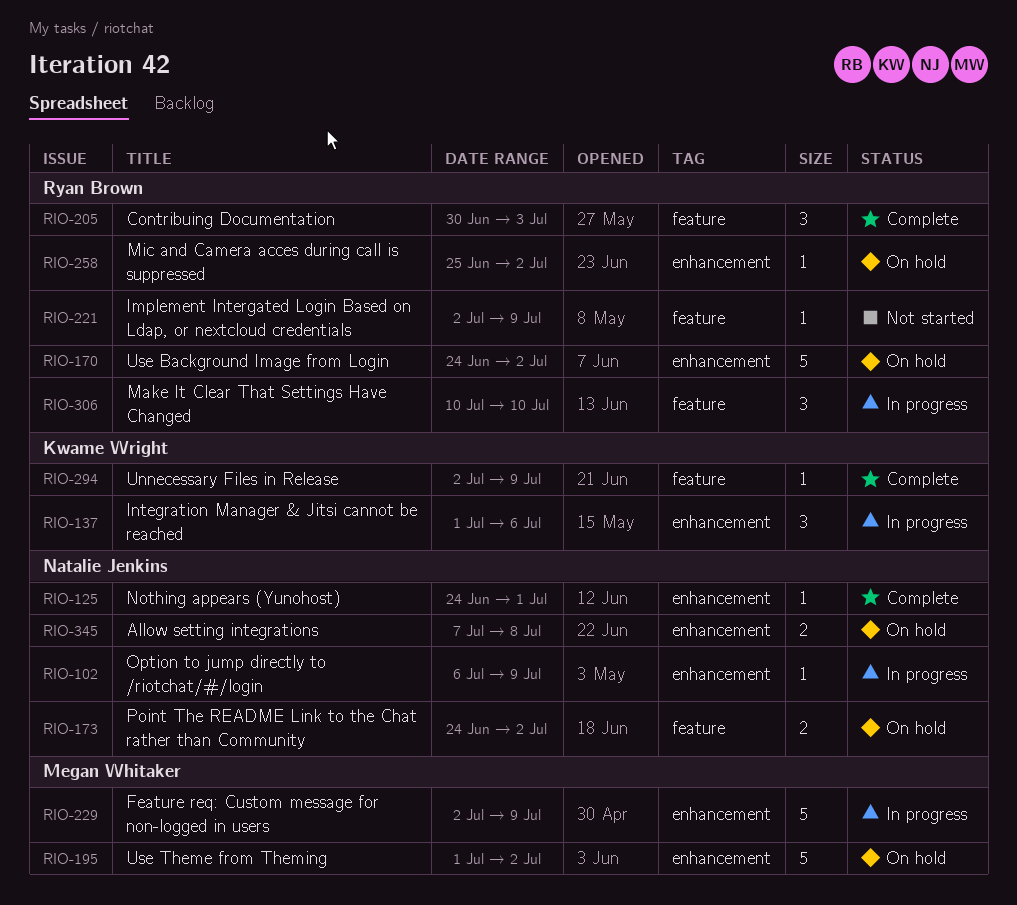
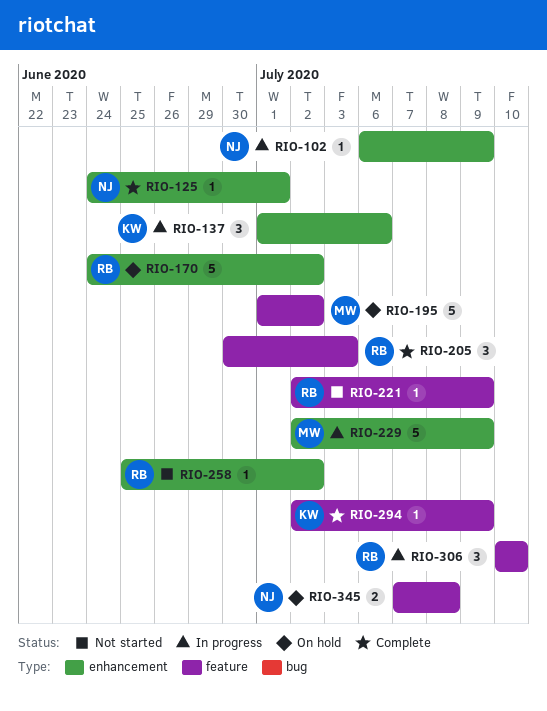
RIO-173: present -> none
RIO-195, label: enhancement -> feature
RIO-258, status: On hold -> Not started
RIO-345, label: enhancement -> feature

